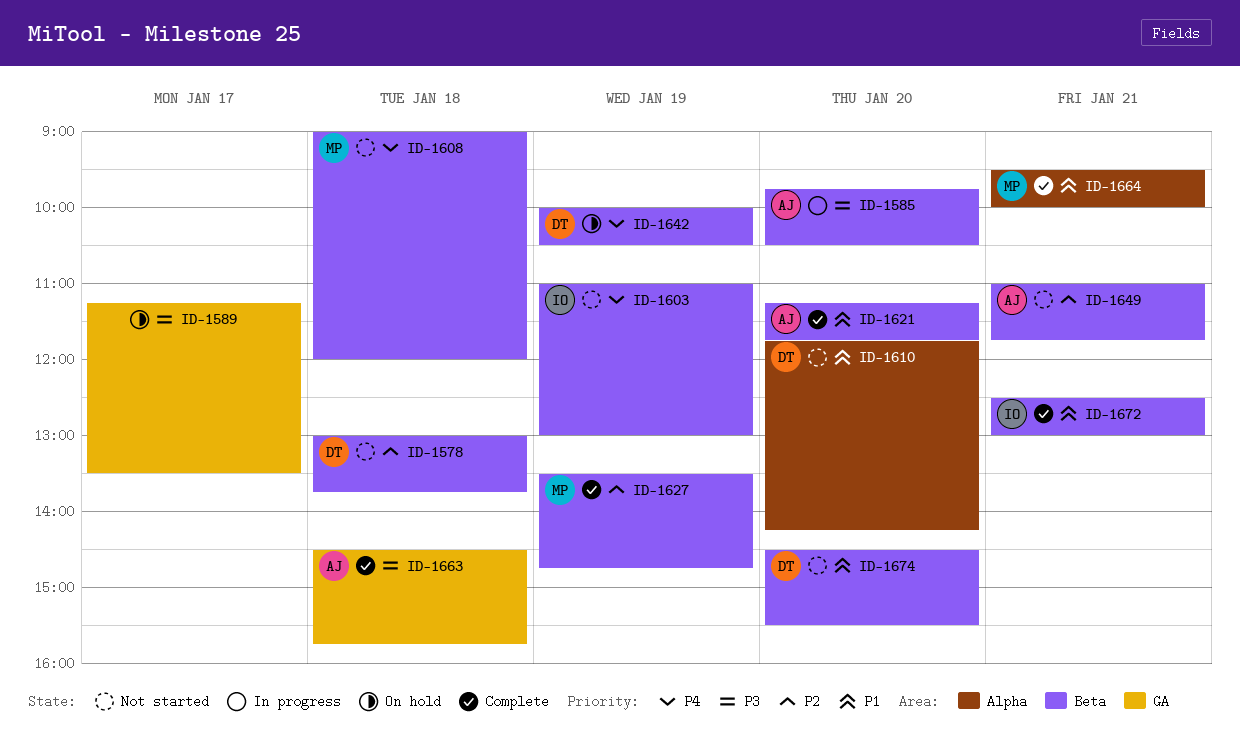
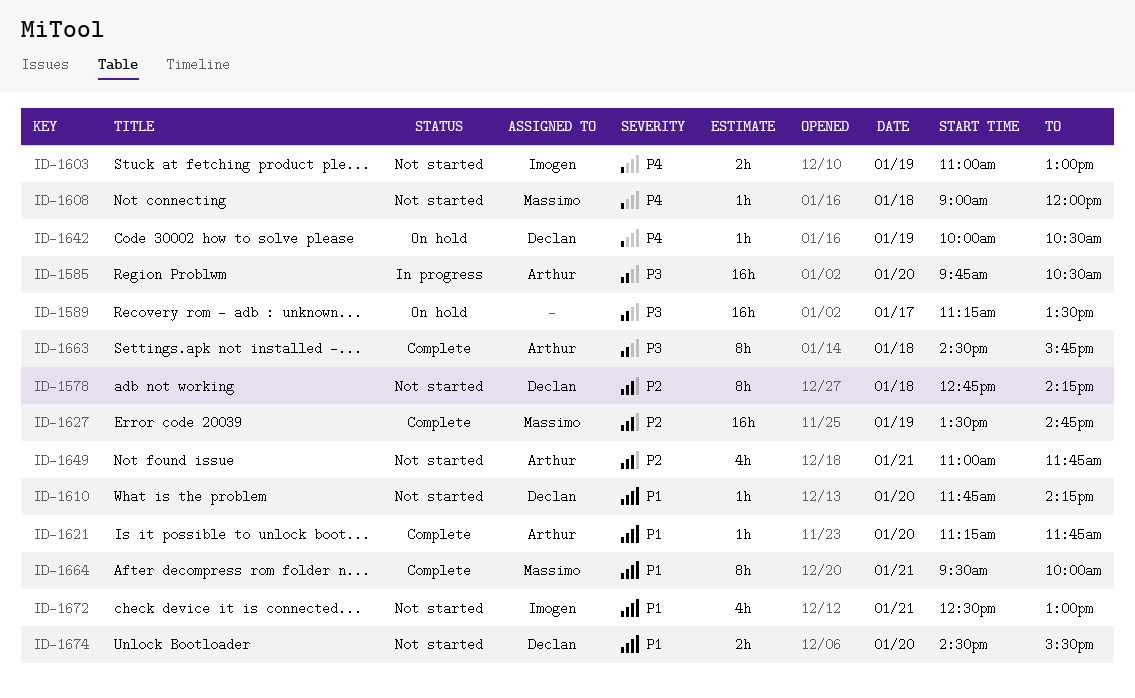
ID-1578, begins: 13:00 -> 12:45
ID-1578, ends: 13:45 -> 14:15
ID-1672, status: Complete -> Not started

